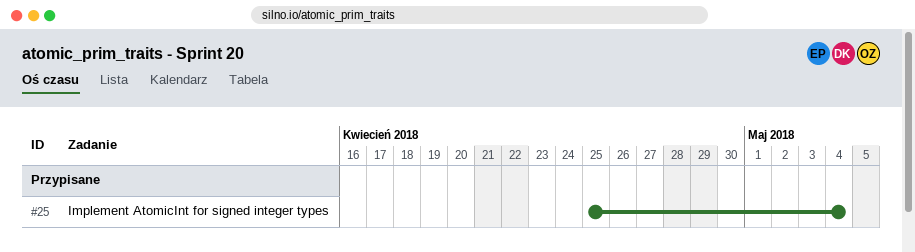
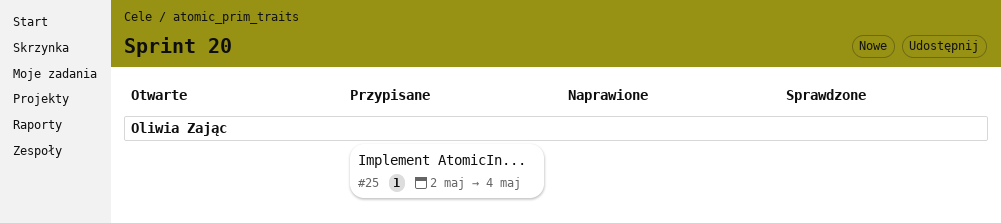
#25, start: Apr 25 -> May 2

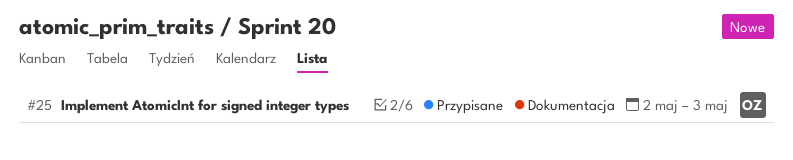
#25, due: May 4 -> May 3

